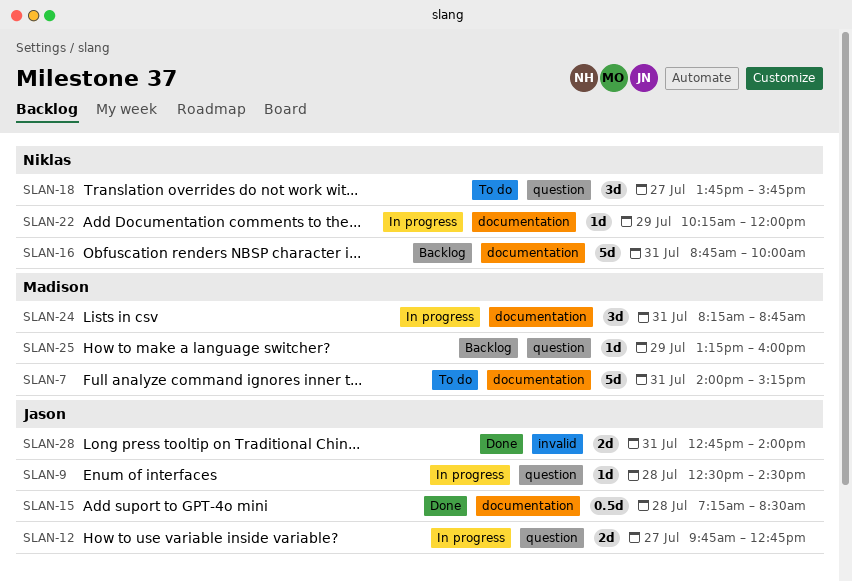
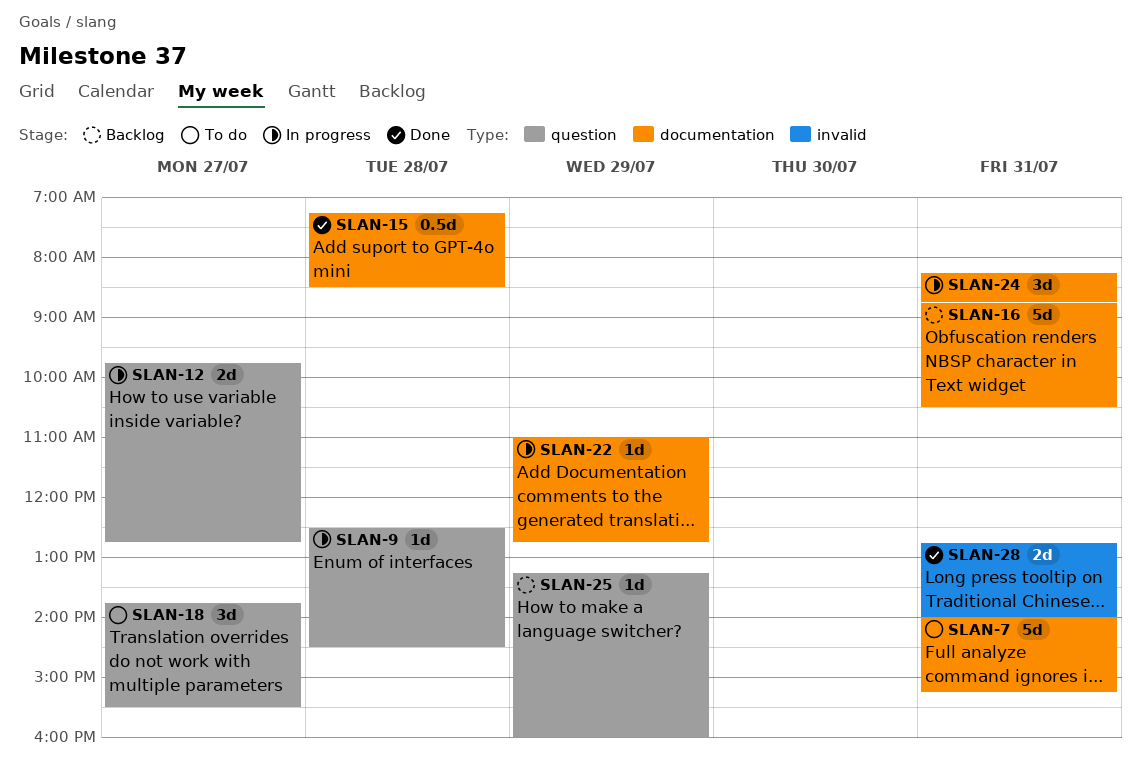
SLAN-16, ends: 10:00 -> 10:30
SLAN-18, ends: 15:45 -> 15:30
SLAN-22, begins: 10:15 -> 11:00
SLAN-22, ends: 12:00 -> 12:45

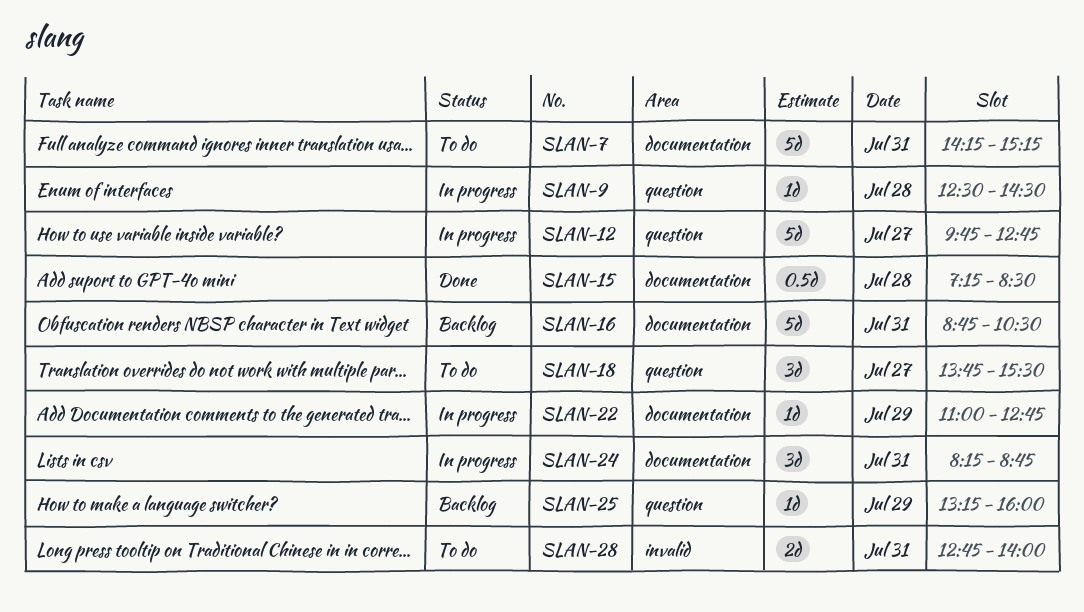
SLAN-7, begins: 14:00 -> 14:15
SLAN-12, estimate: 2d -> 5d
SLAN-28, status: Done -> To do

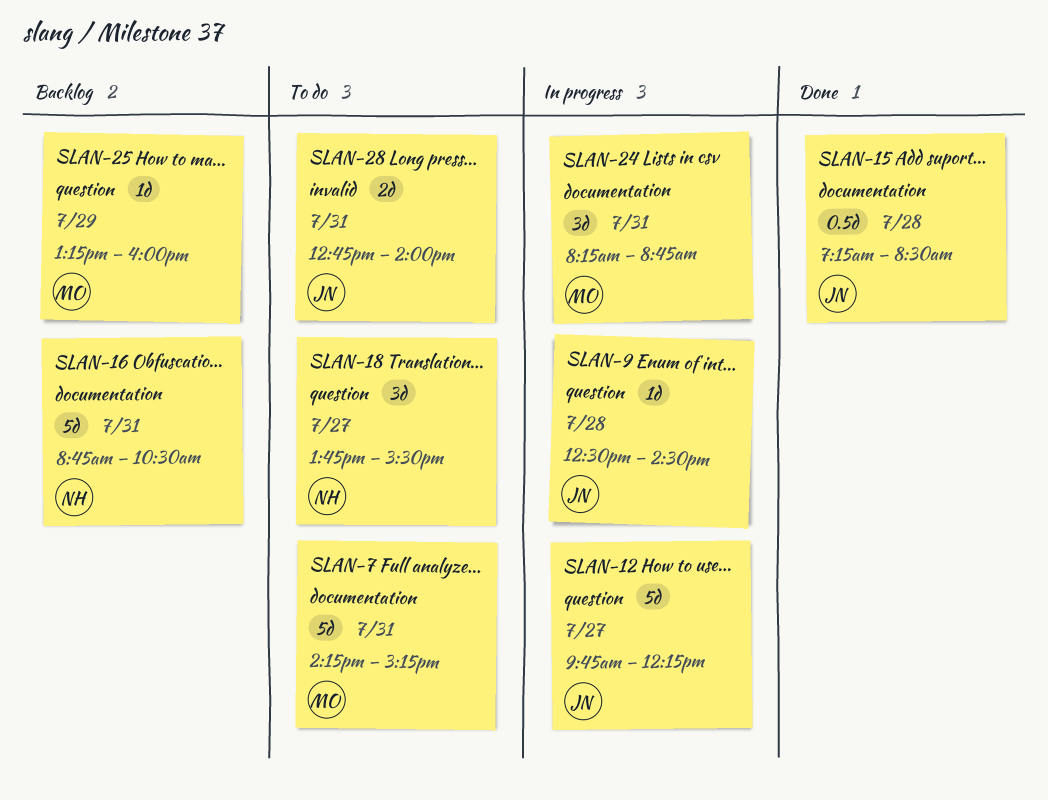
SLAN-12, ends: 12:45 -> 12:15
SLAN-22: present -> none

